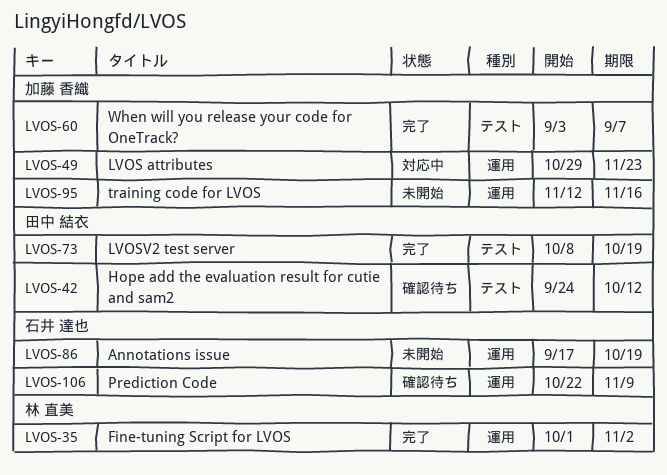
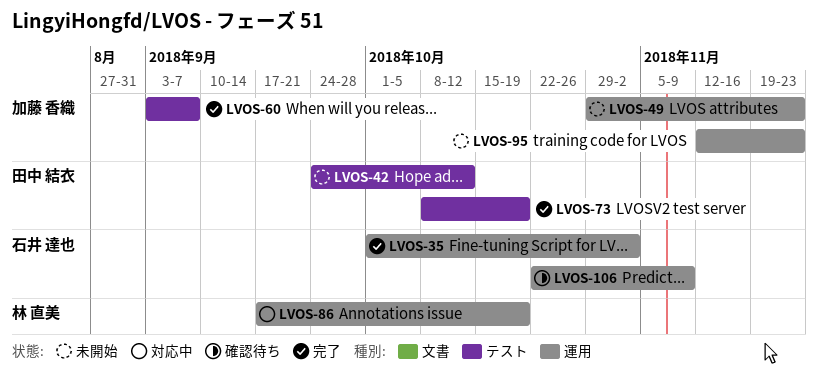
LVOS-35, owner: 林 直美 -> 石井 達也
LVOS-42, status: 確認待ち -> 未開始
LVOS-49, status: 対応中 -> 未開始
LVOS-86, status: 未開始 -> 対応中
LVOS-86, owner: 石井 達也 -> 林 直美
LVOS-95, due: Nov 16 -> Nov 23

